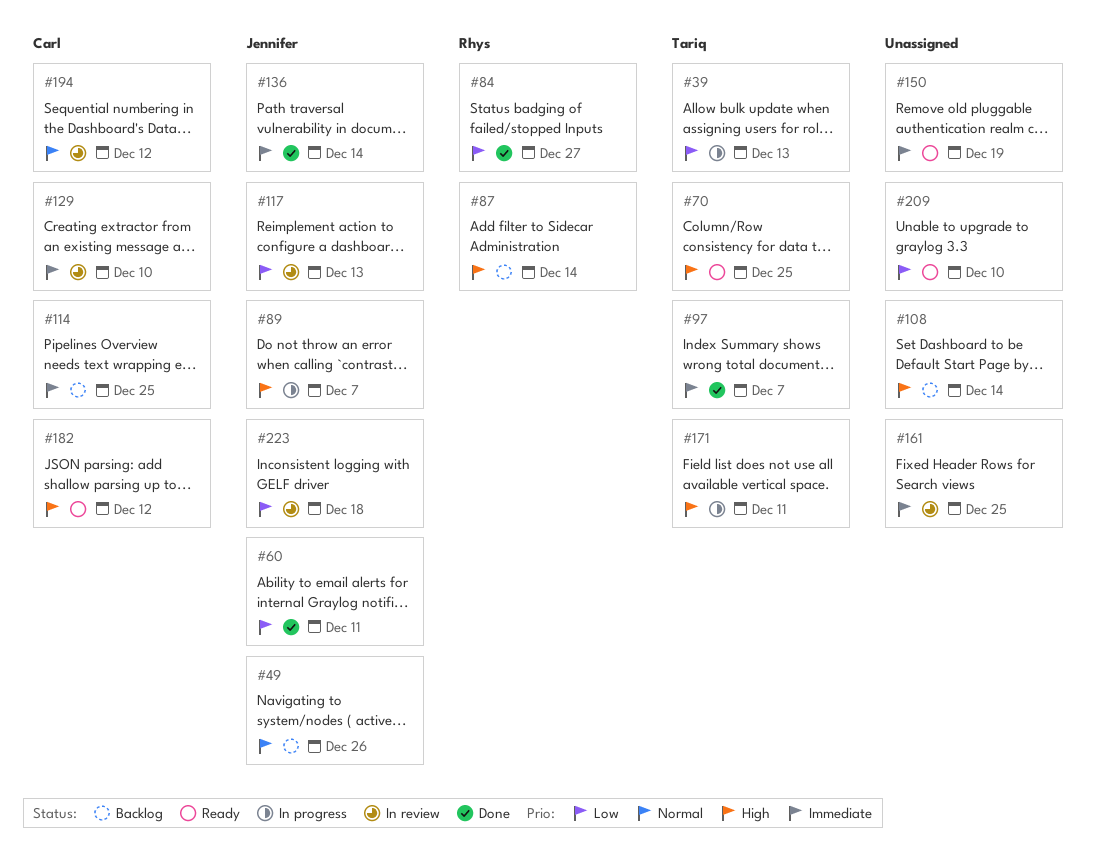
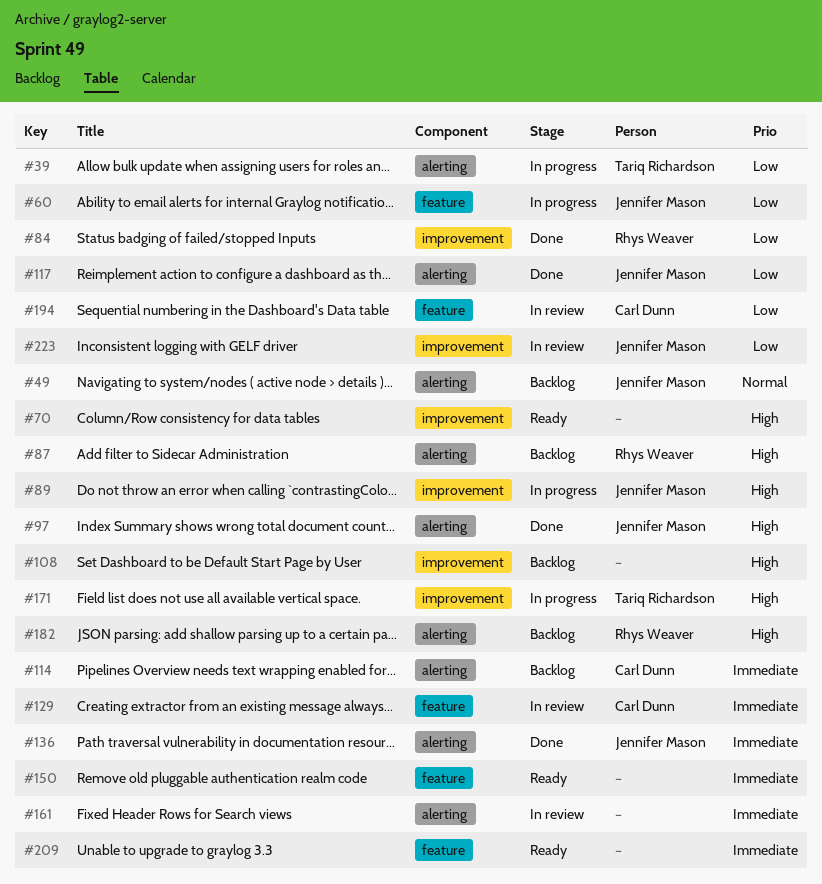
#60, status: Done -> In progress
#70, owner: Tariq Richardson -> none
#97, owner: Tariq Richardson -> Jennifer Mason
#97, priority: Immediate -> High
#117, status: In review -> Done
#182, status: Ready -> Backlog
#182, owner: Carl Dunn -> Rhys Weaver
#194, priority: Normal -> Low
#209, priority: Low -> Immediate

